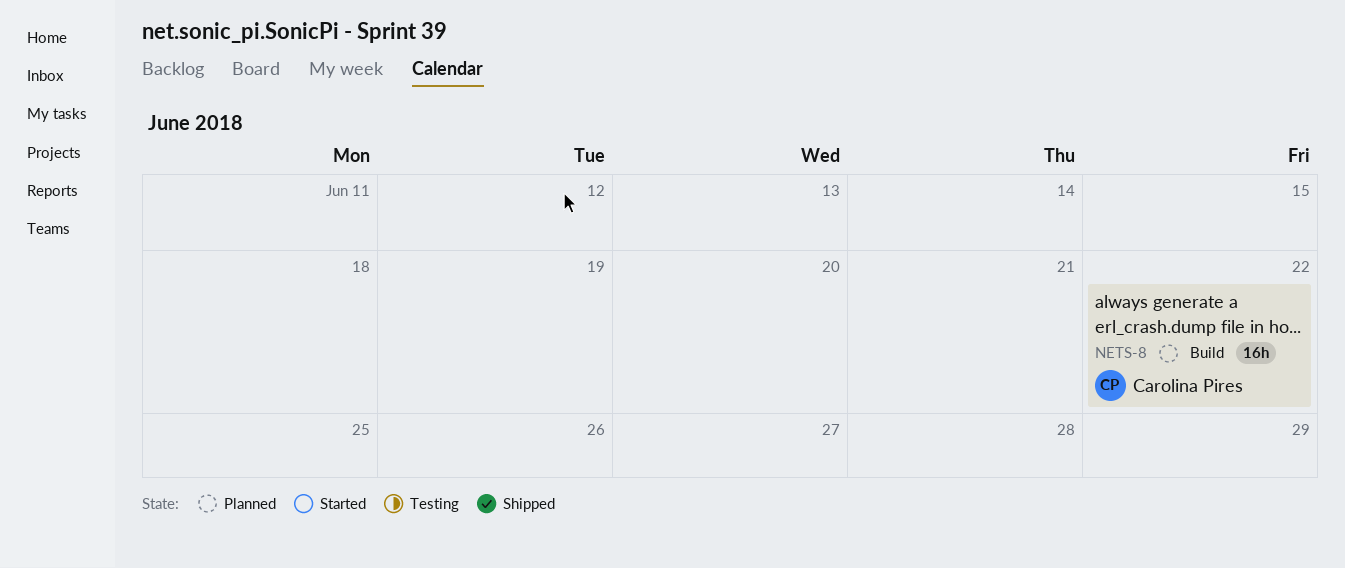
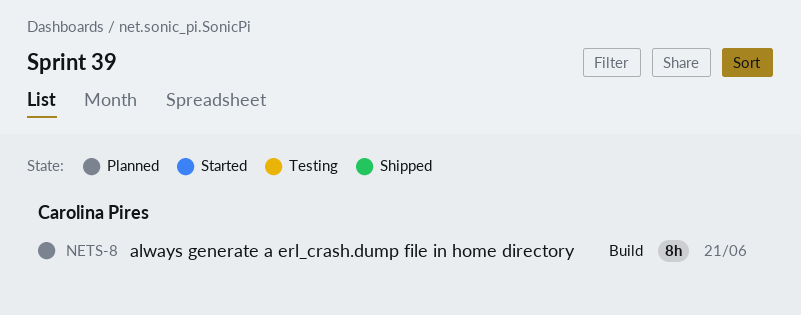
NETS-8, estimate: 16h -> 8h
NETS-8, due: Jun 22 -> Jun 21

